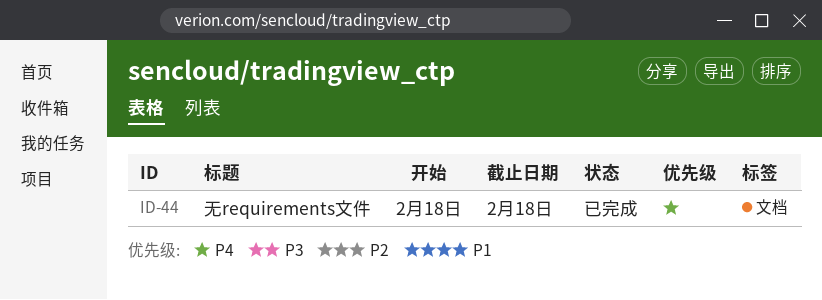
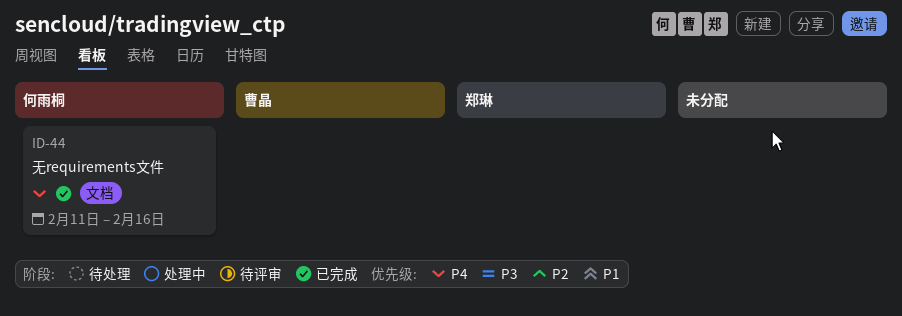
ID-44, start: Feb 18 -> Feb 11
ID-44, due: Feb 18 -> Feb 16

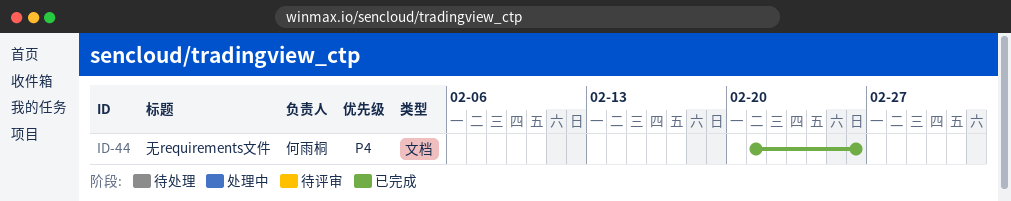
ID-44, start: Feb 11 -> Feb 21
ID-44, due: Feb 16 -> Feb 26

